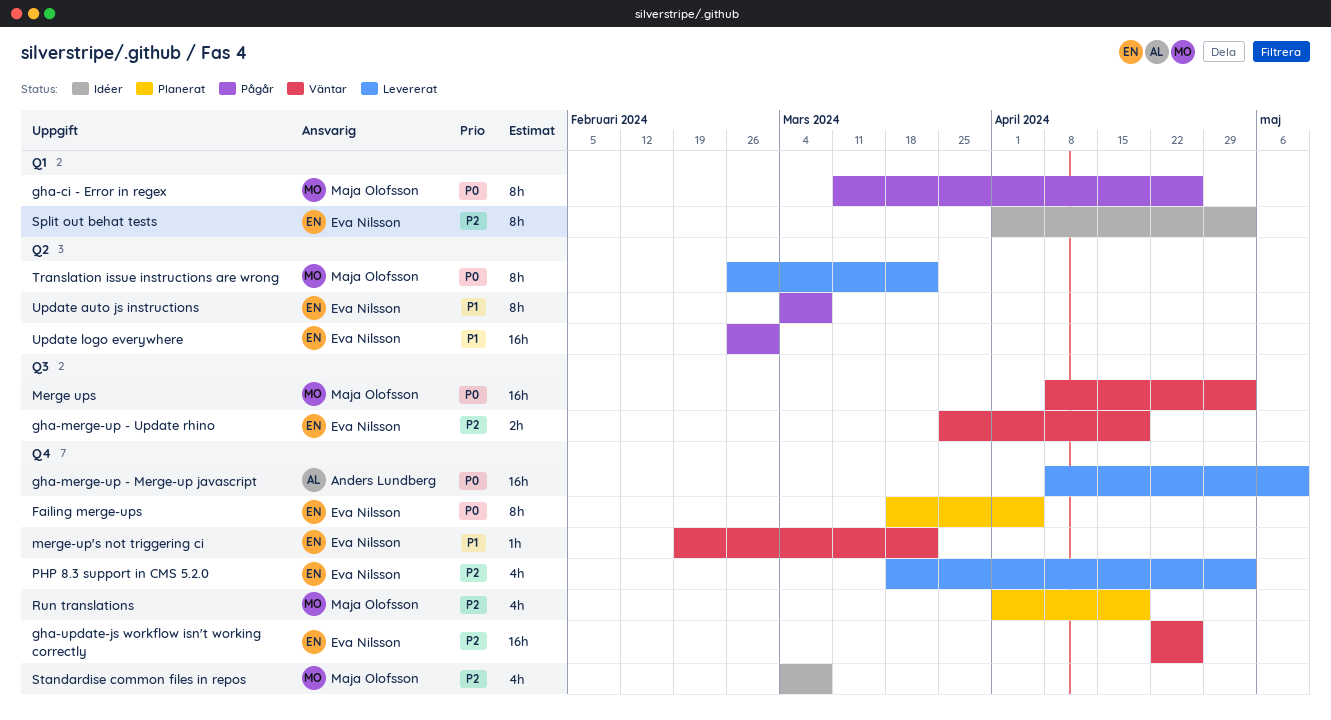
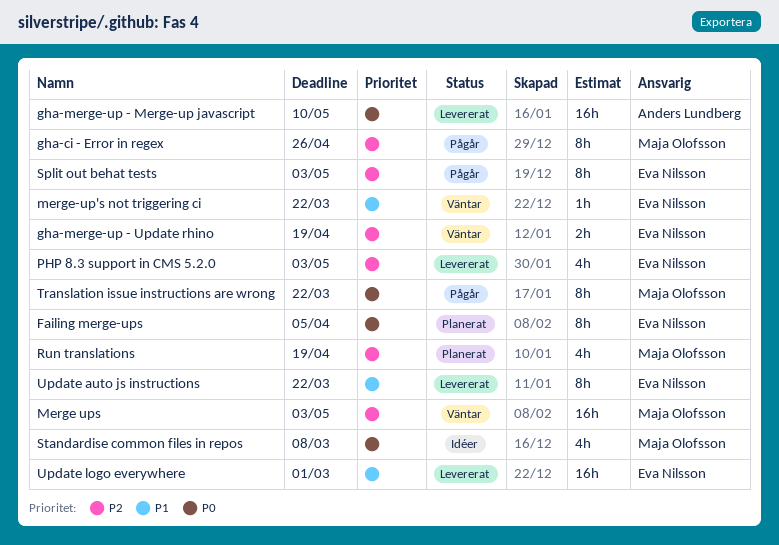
gha-ci - Error in regex, priority: P0 -> P2
gha-update-js workflow isn't working correctly: present -> none
Merge ups, priority: P0 -> P2
Split out behat tests, status: Idéer -> Pågår
Standardise common files in repos, priority: P2 -> P0
Translation issue instructions are wrong, status: Levererat -> Pågår
Update auto js instructions, status: Pågår -> Levererat
Update auto js instructions, due: Mar 8 -> Mar 22
Update logo everywhere, status: Pågår -> Levererat

